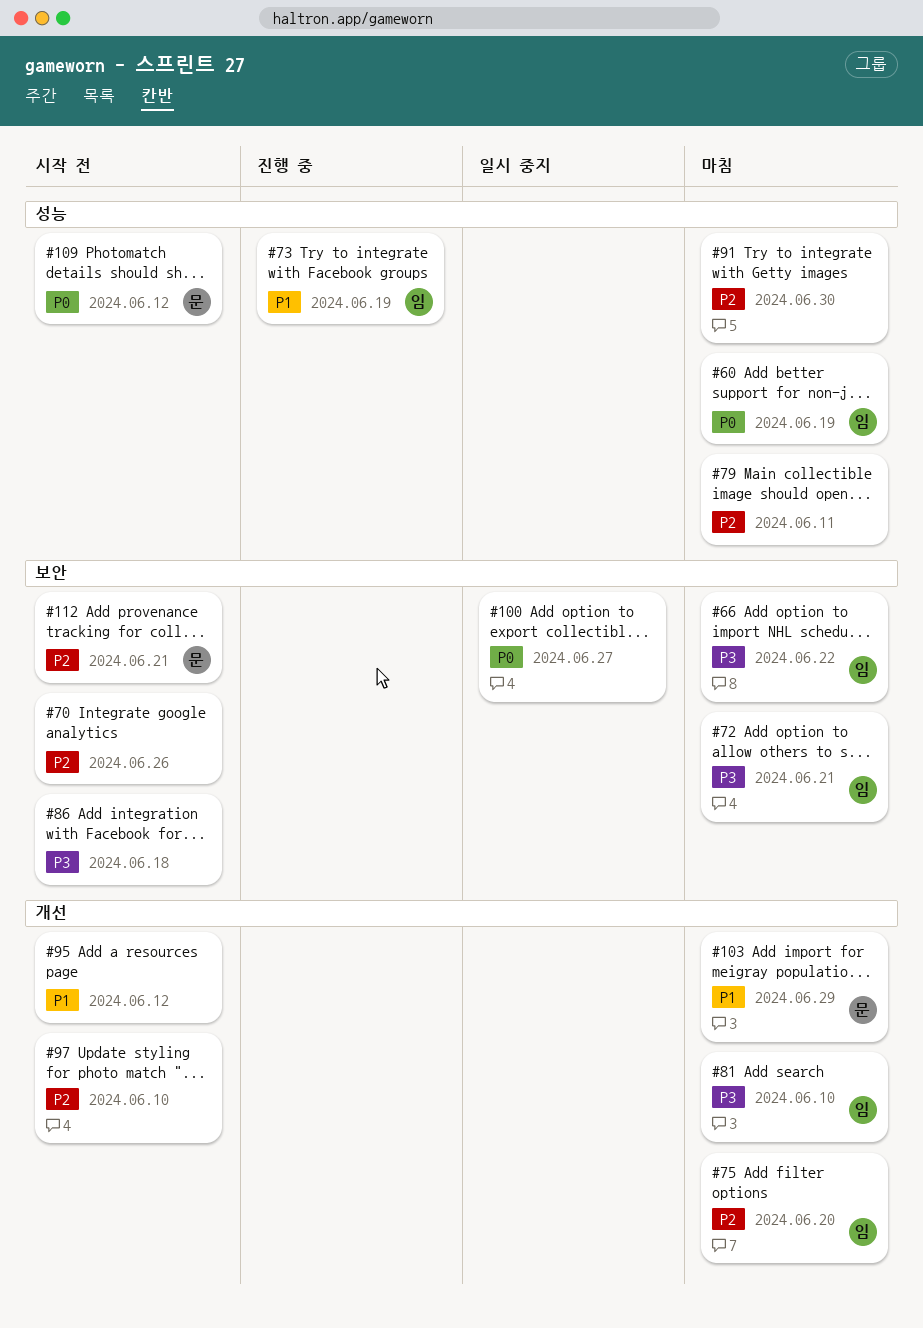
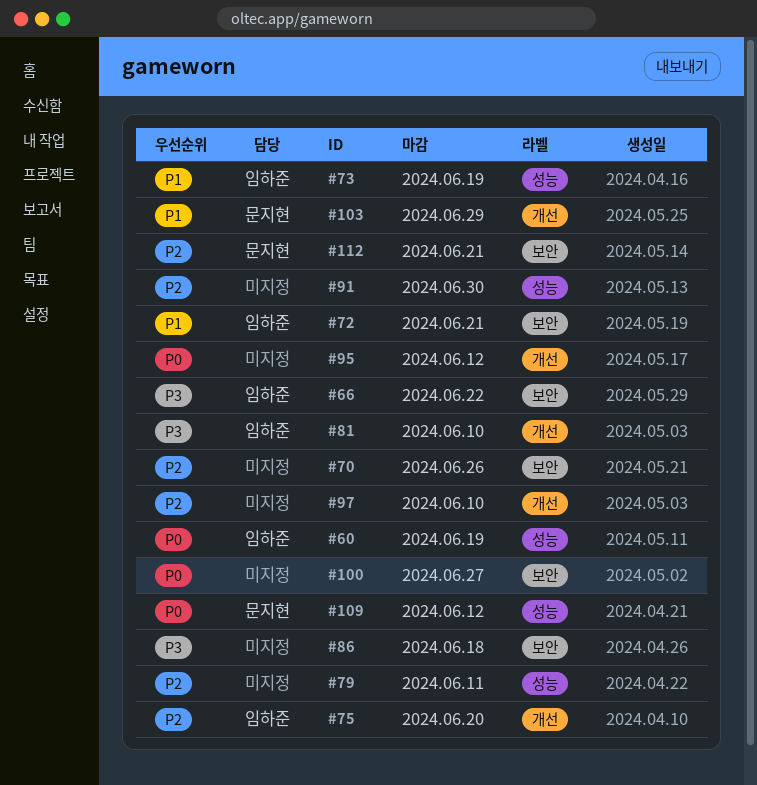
#72, priority: P3 -> P1
#95, priority: P1 -> P0

